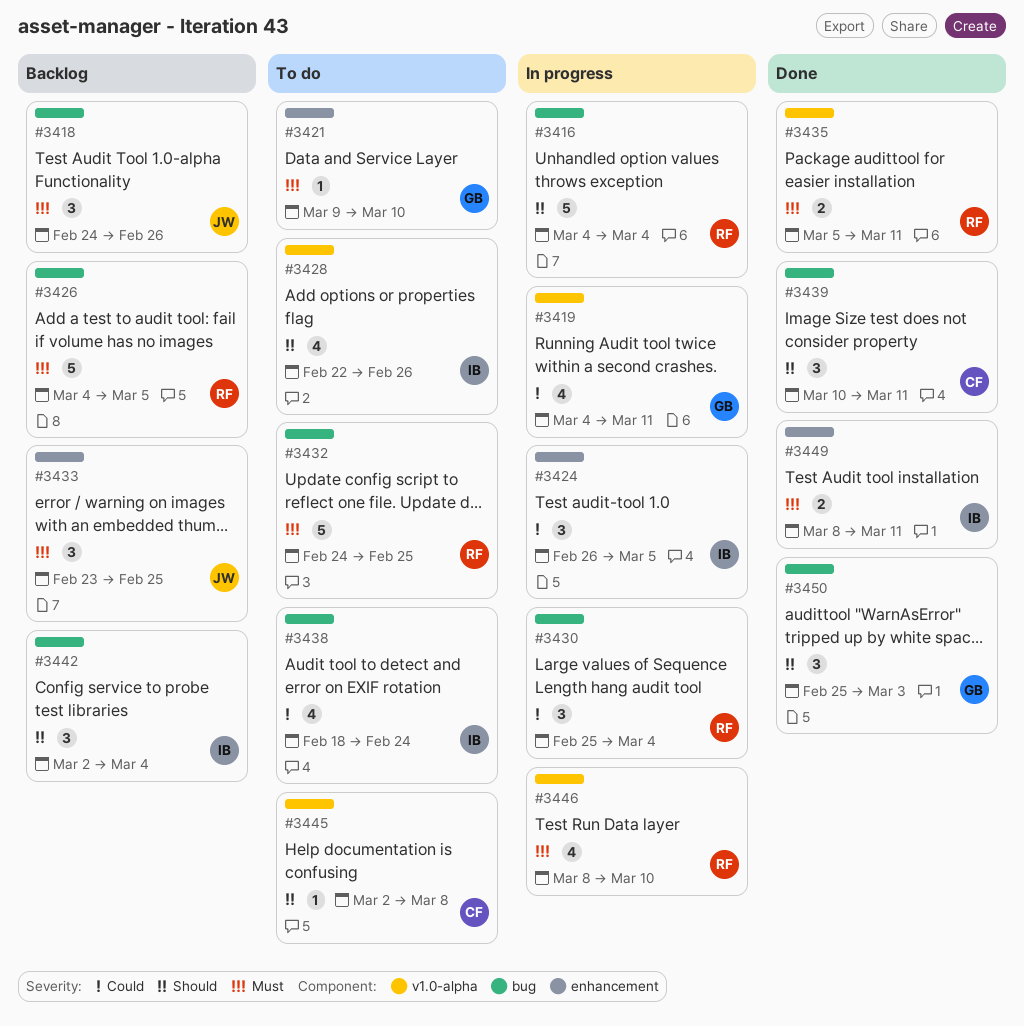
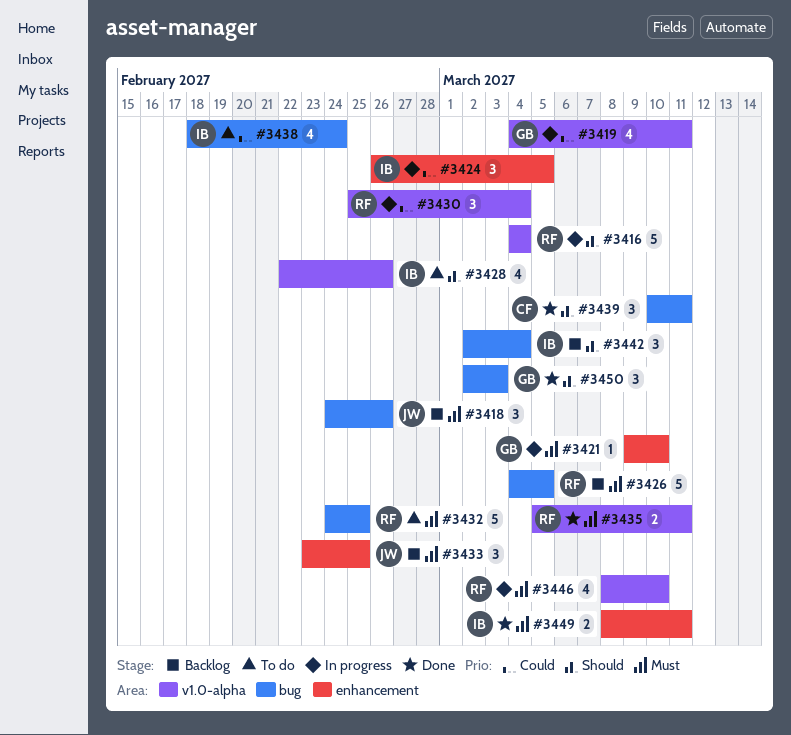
#3416, label: bug -> v1.0-alpha
#3421, status: To do -> In progress
#3430, label: bug -> v1.0-alpha
#3445: present -> none
#3450, start: Feb 25 -> Mar 2

